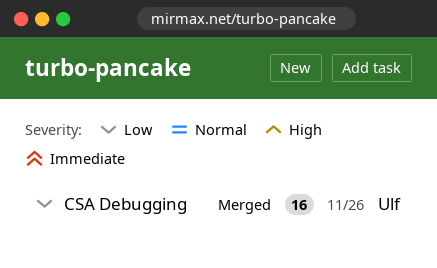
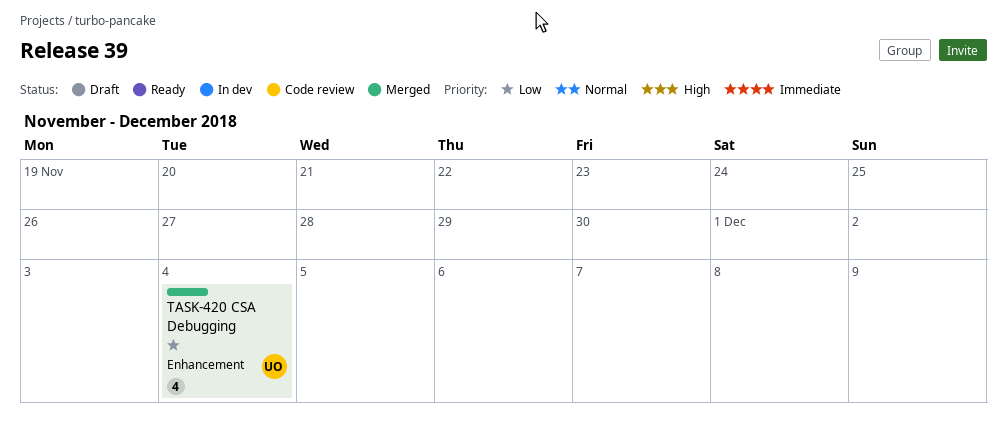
CSA Debugging, estimate: 16 -> 4
CSA Debugging, due: Nov 26 -> Dec 4

